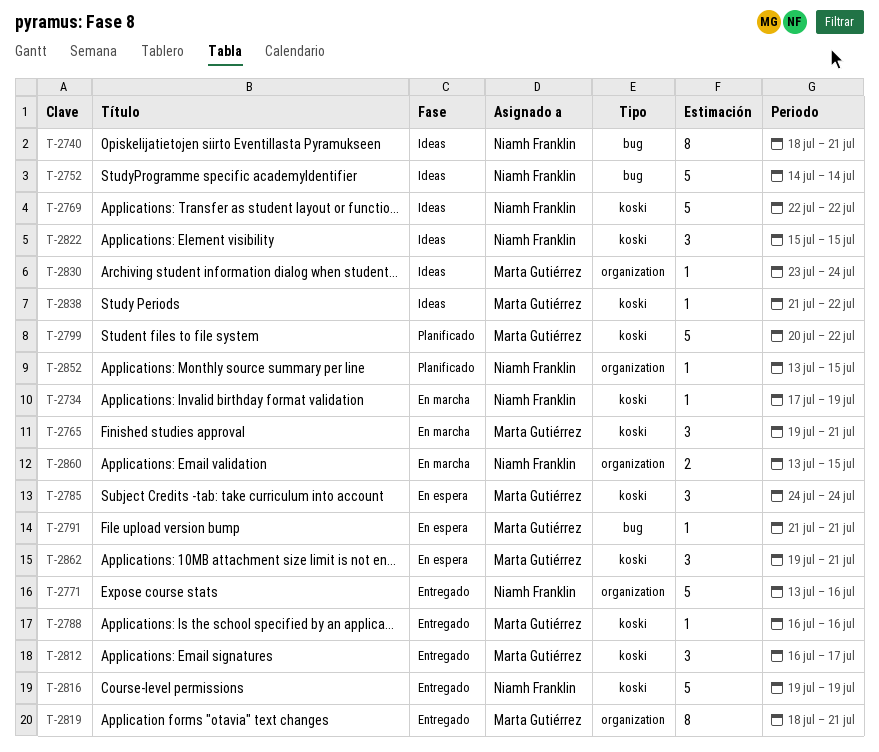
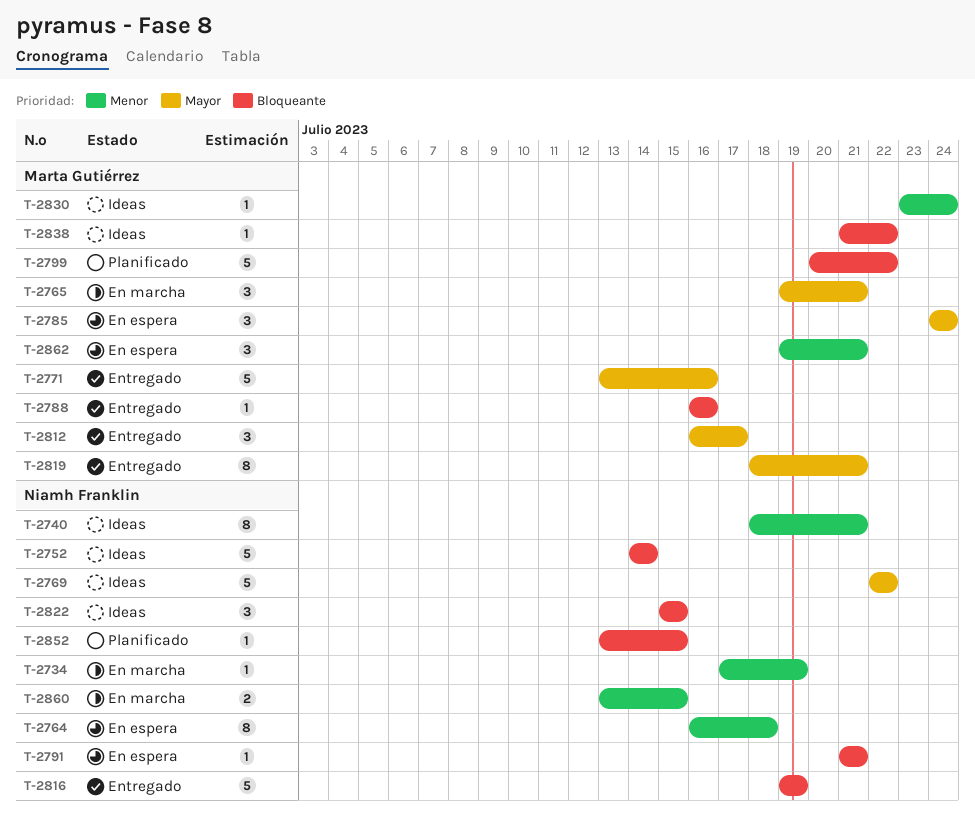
T-2764: none -> present
T-2771, owner: Niamh Franklin -> Marta Gutiérrez
T-2791, owner: Marta Gutiérrez -> Niamh Franklin

